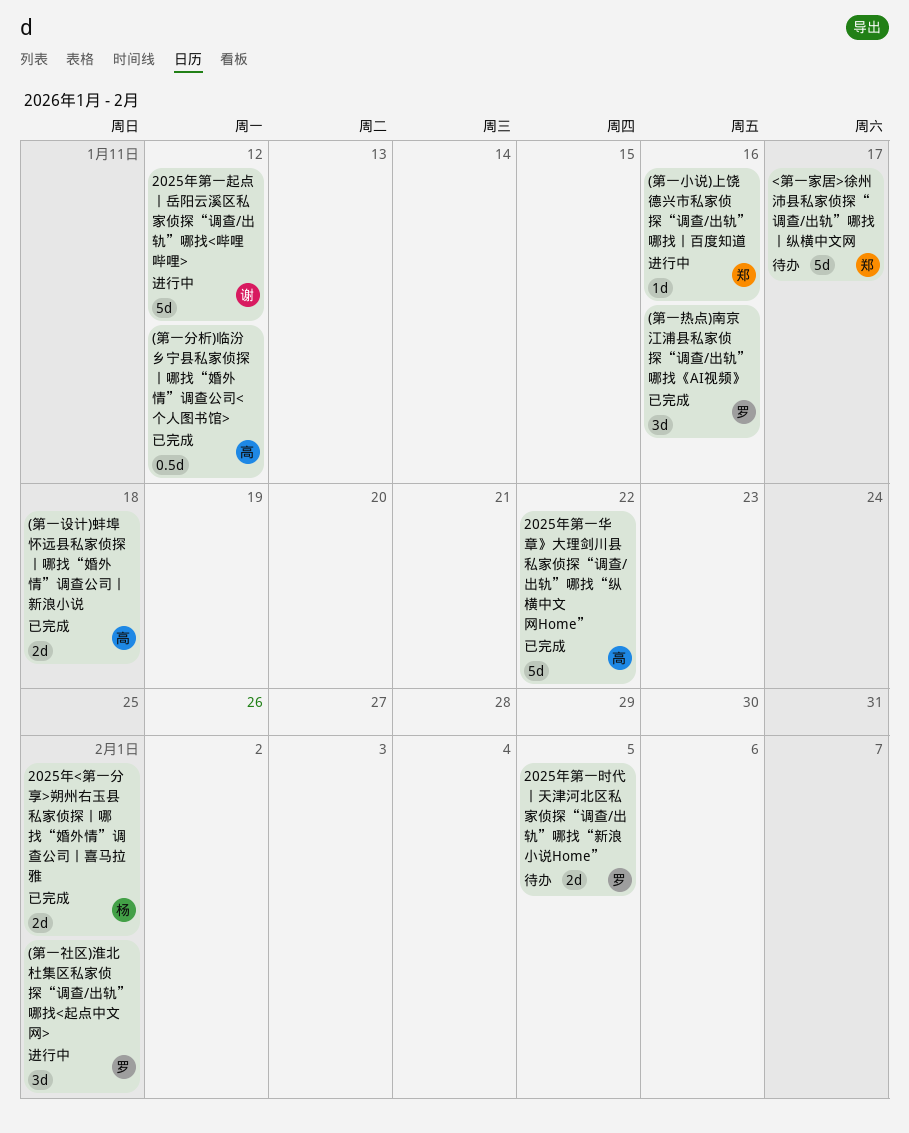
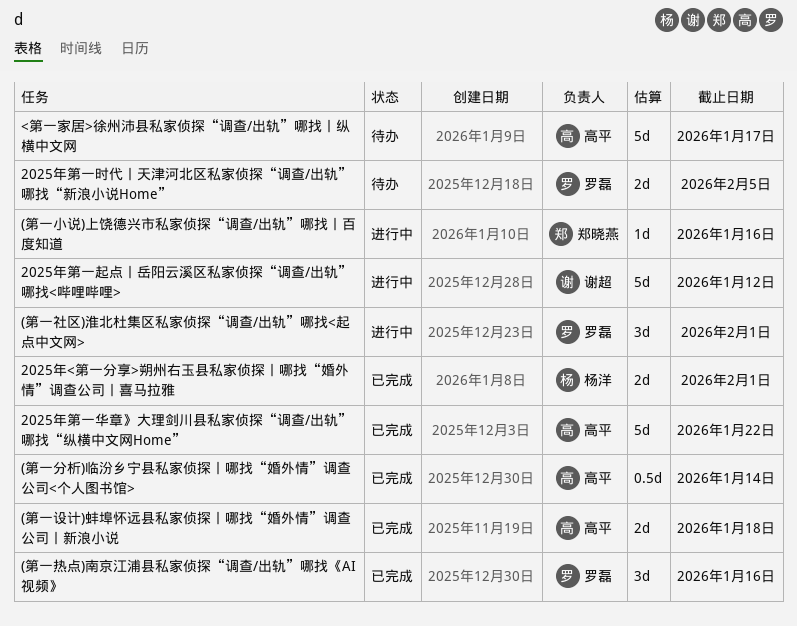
(第一分析)临汾乡宁县私家侦探丨哪找“婚外情”调查公司<个人图书馆>, due: Jan 12 -> Jan 14
<第一家居>徐州沛县私家侦探“调查/出轨”哪找丨纵横中文网, owner: 郑晓燕 -> 高平

